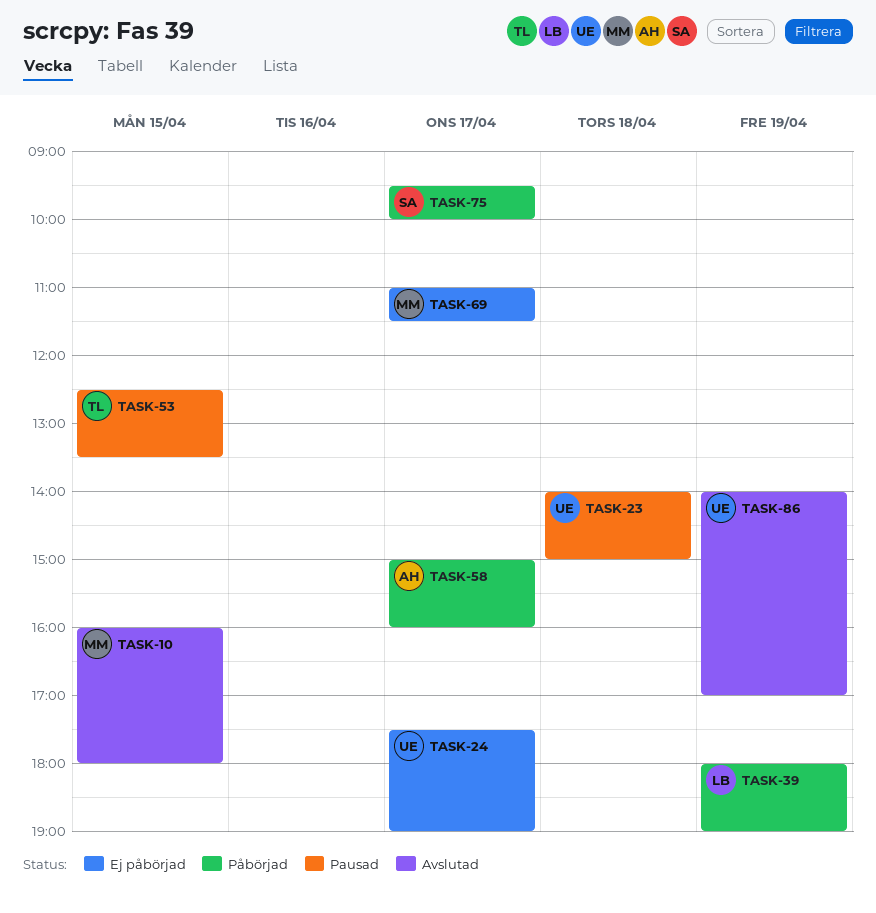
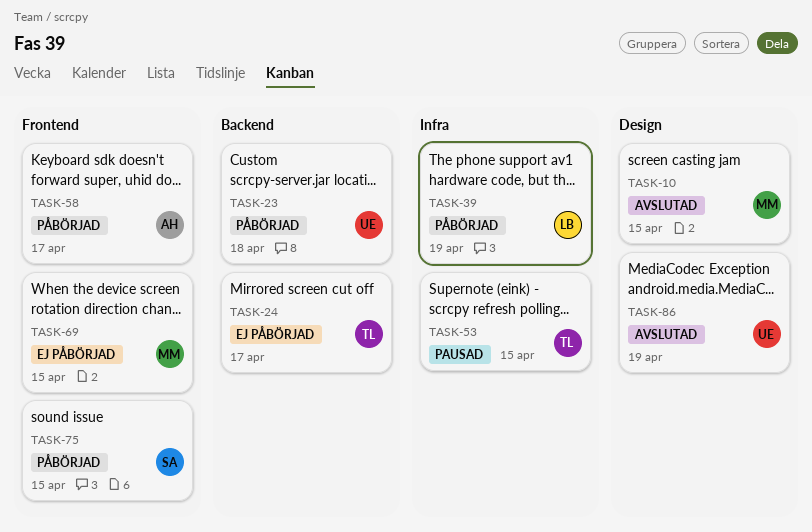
TASK-23, status: Pausad -> Påbörjad
TASK-24, owner: UE -> TL
TASK-69, day: Apr 17 -> Apr 15
TASK-75, day: Apr 17 -> Apr 15

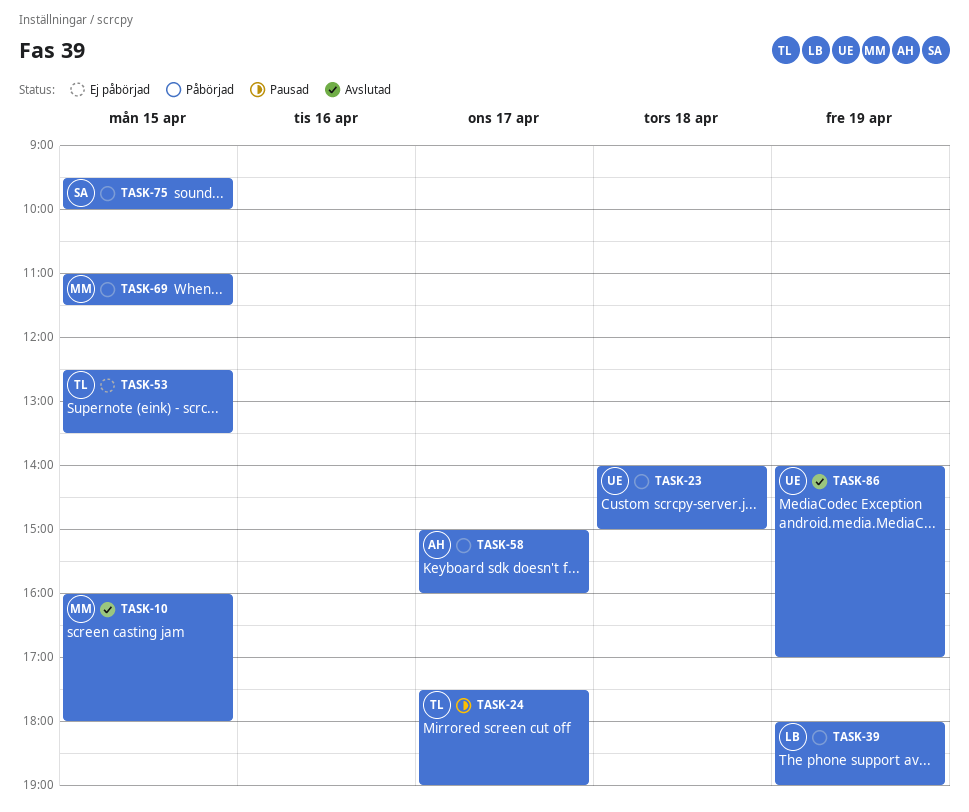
TASK-24, status: Ej påbörjad -> Pausad
TASK-53, status: Pausad -> Ej påbörjad
TASK-69, status: Ej påbörjad -> Påbörjad

